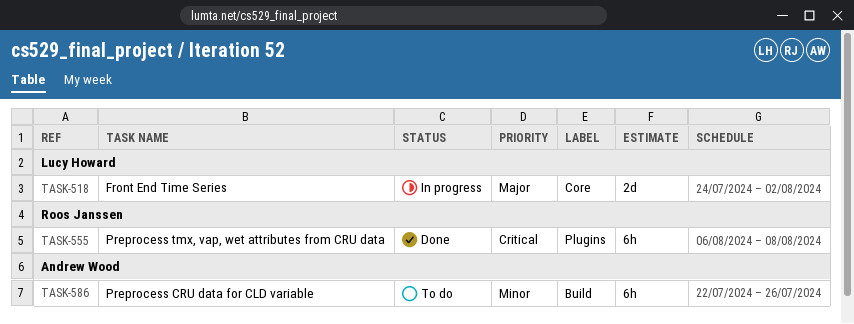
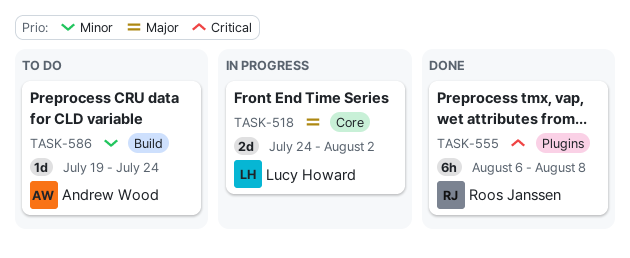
TASK-586, estimate: 6h -> 1d
TASK-586, start: Jul 22 -> Jul 19
TASK-586, due: Jul 26 -> Jul 24

